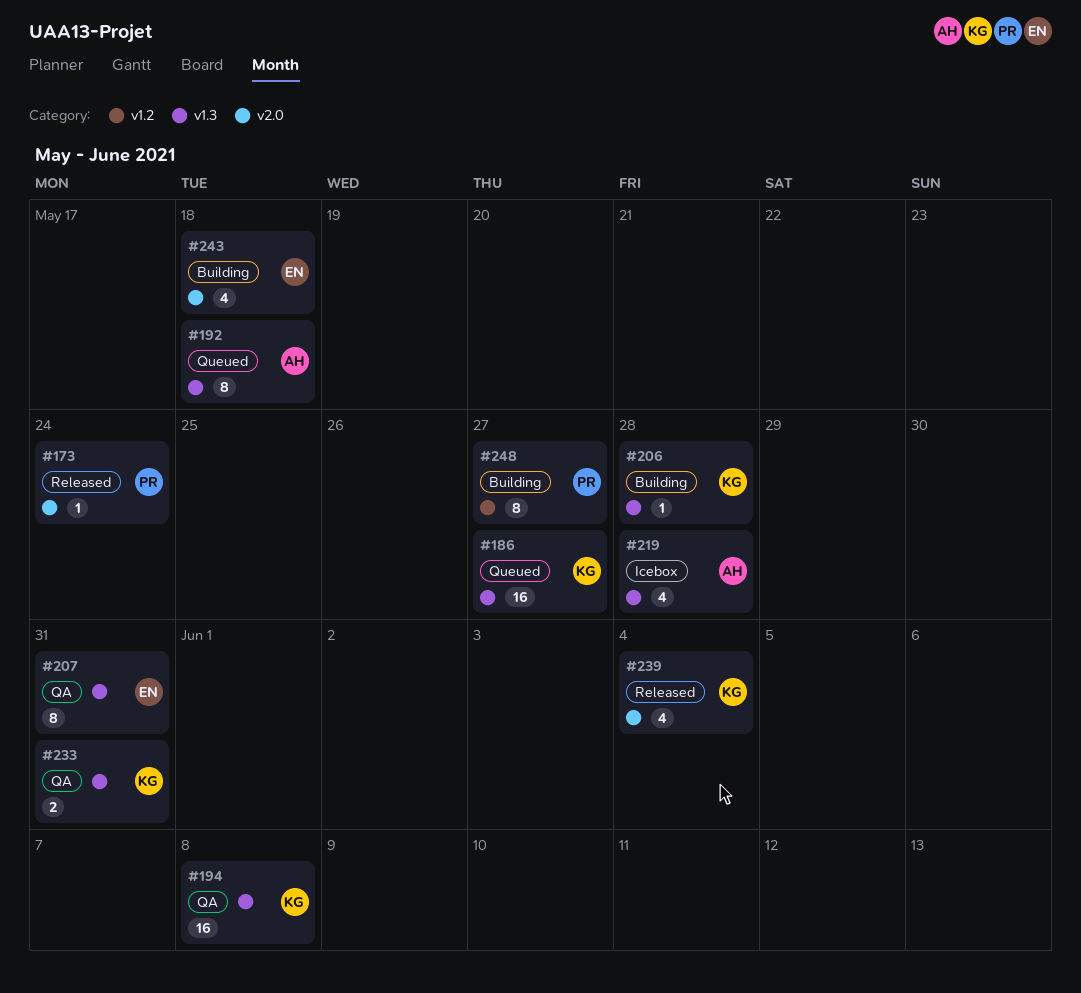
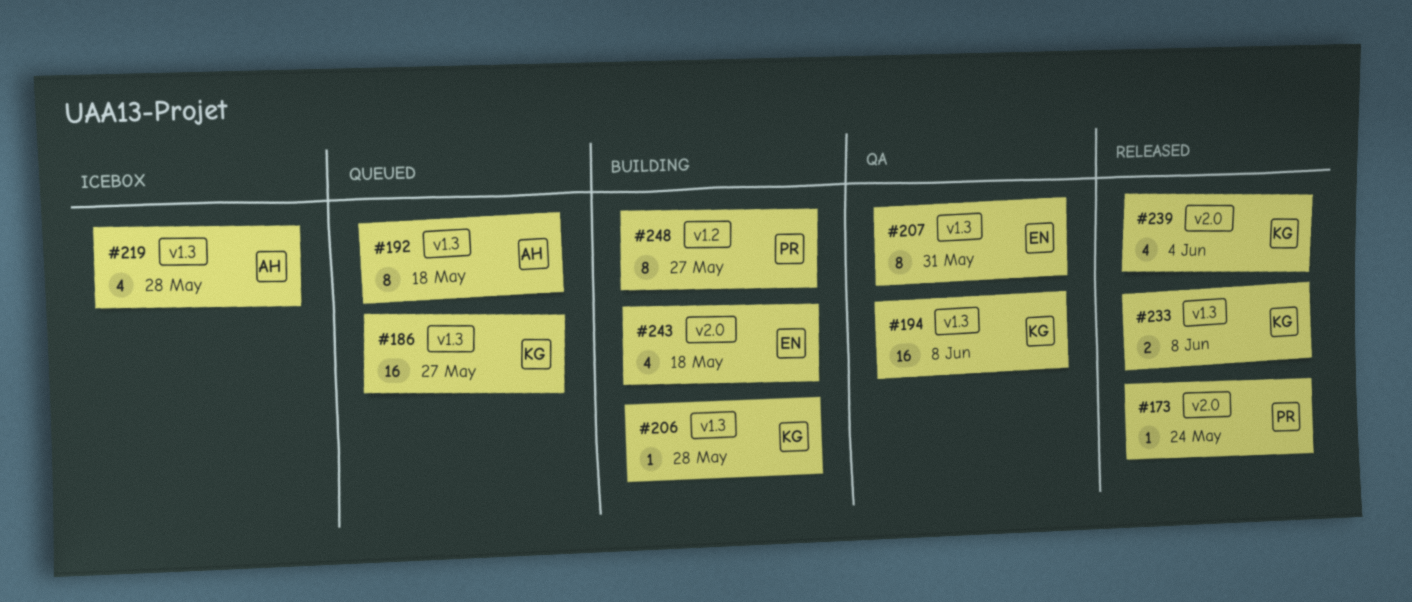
#233, status: QA -> Released
#233, due: May 31 -> Jun 8

